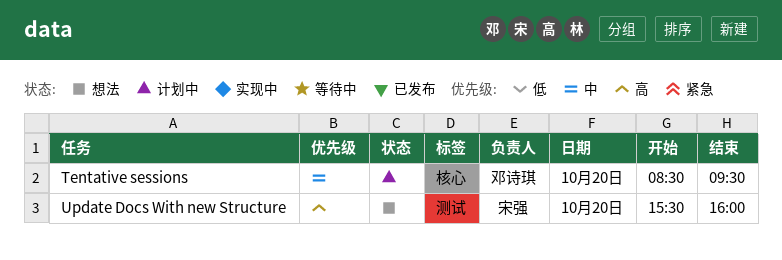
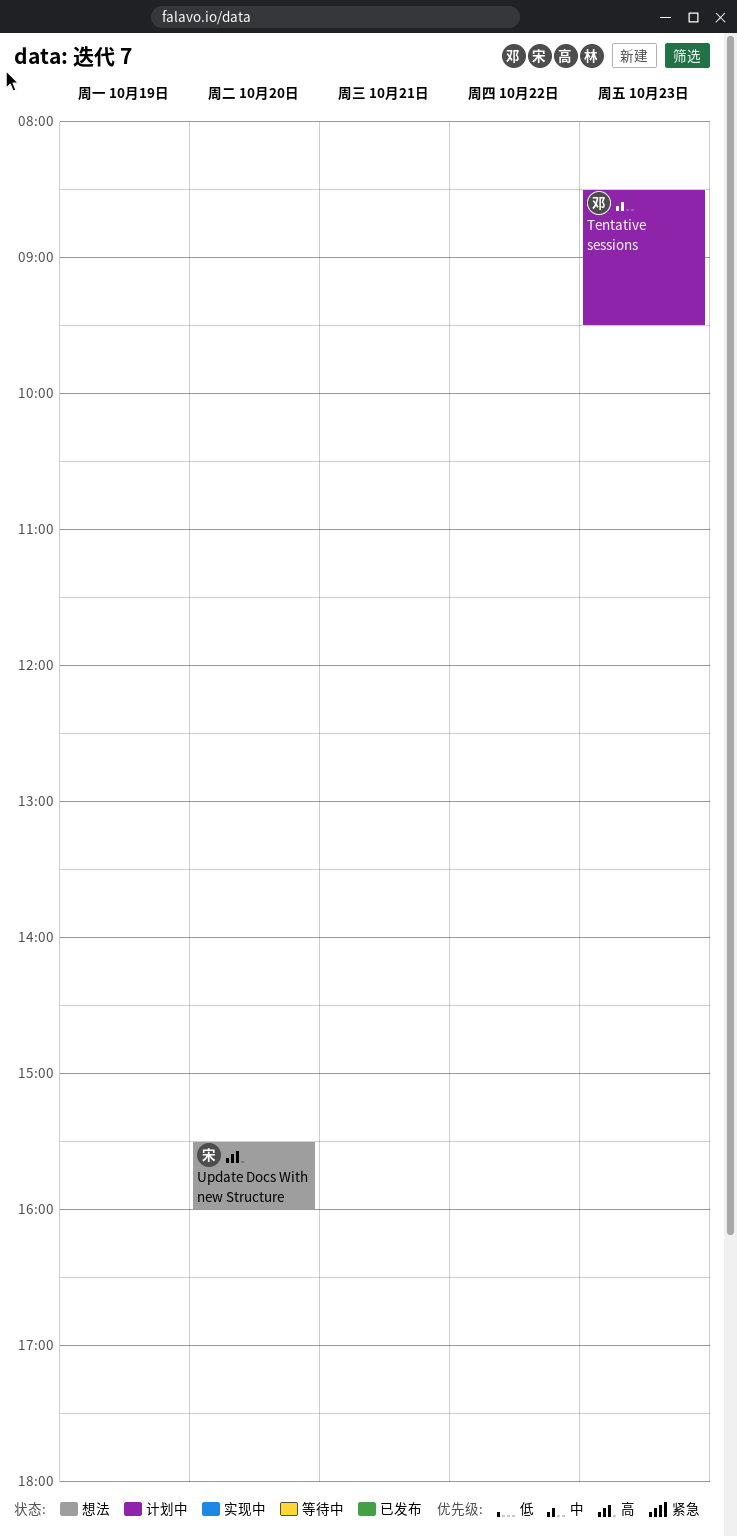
Tentative sessions, day: Oct 20 -> Oct 23

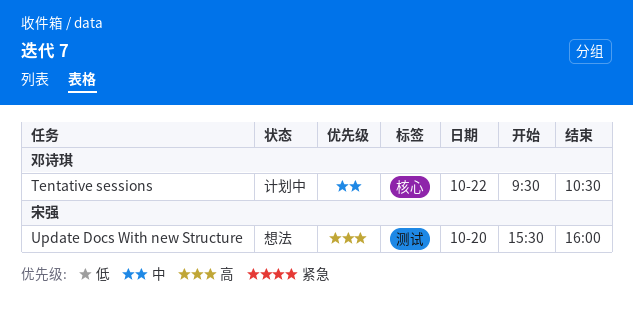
Tentative sessions, day: Oct 23 -> Oct 22
Tentative sessions, begins: 08:30 -> 09:30
Tentative sessions, ends: 09:30 -> 10:30

